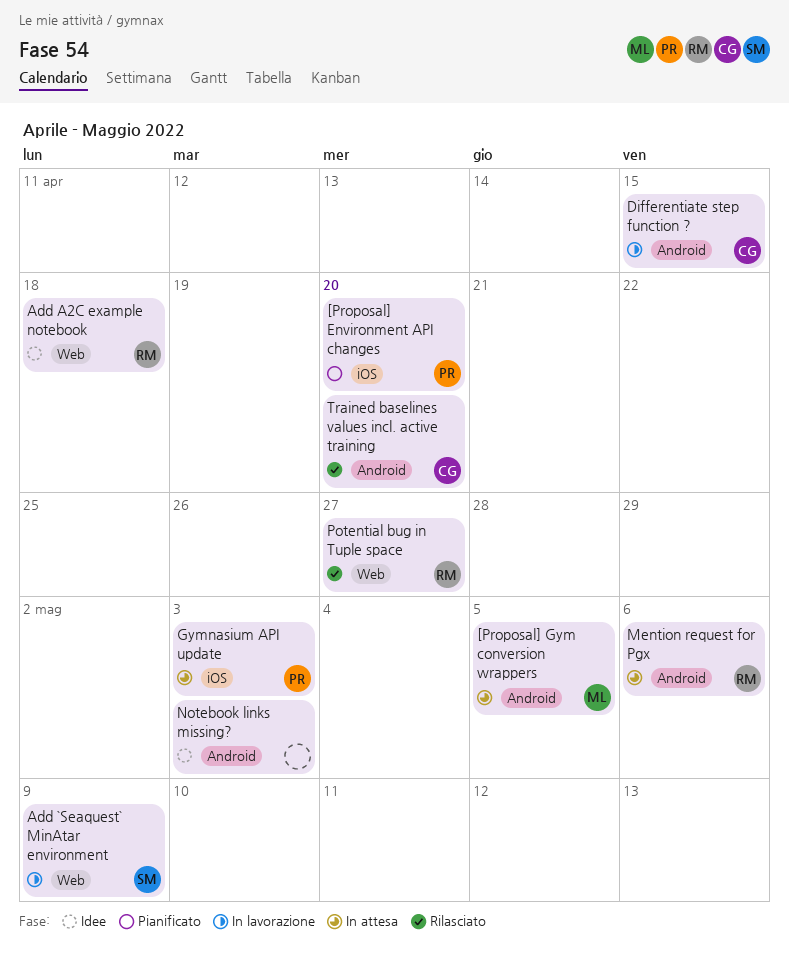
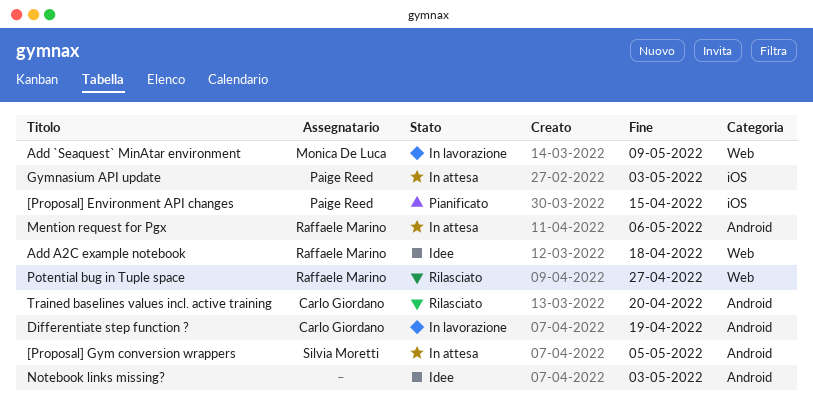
[Proposal] Environment API changes, due: Apr 20 -> Apr 15
[Proposal] Gym conversion wrappers, owner: Monica De Luca -> Silvia Moretti
Add `Seaquest` MinAtar environment, owner: Silvia Moretti -> Monica De Luca
Differentiate step function ?, due: Apr 15 -> Apr 19

